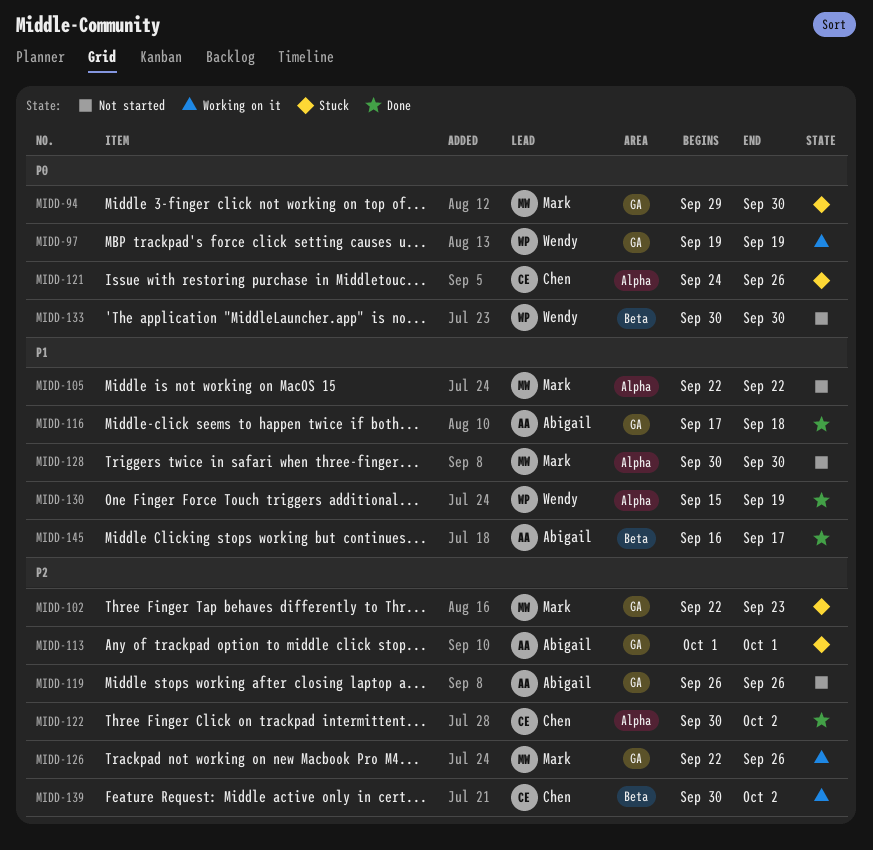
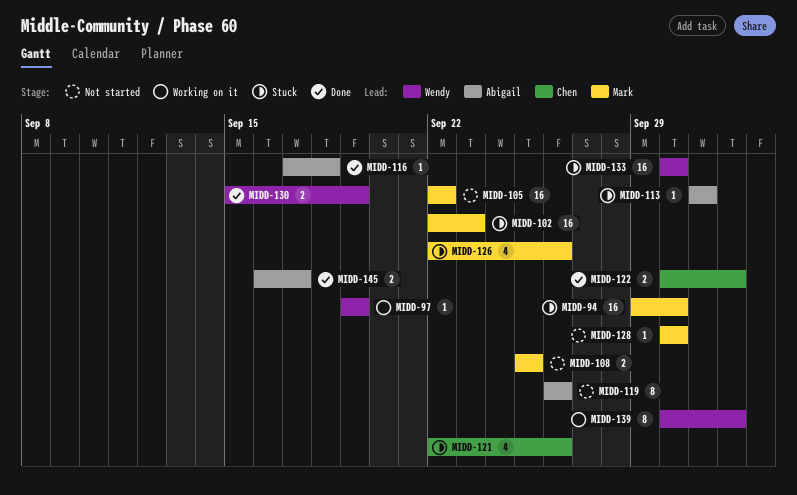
MIDD-108: none -> present
MIDD-121, start: Sep 24 -> Sep 22
MIDD-126, status: Working on it -> Stuck
MIDD-133, status: Not started -> Stuck
MIDD-139, owner: Chen -> Wendy

